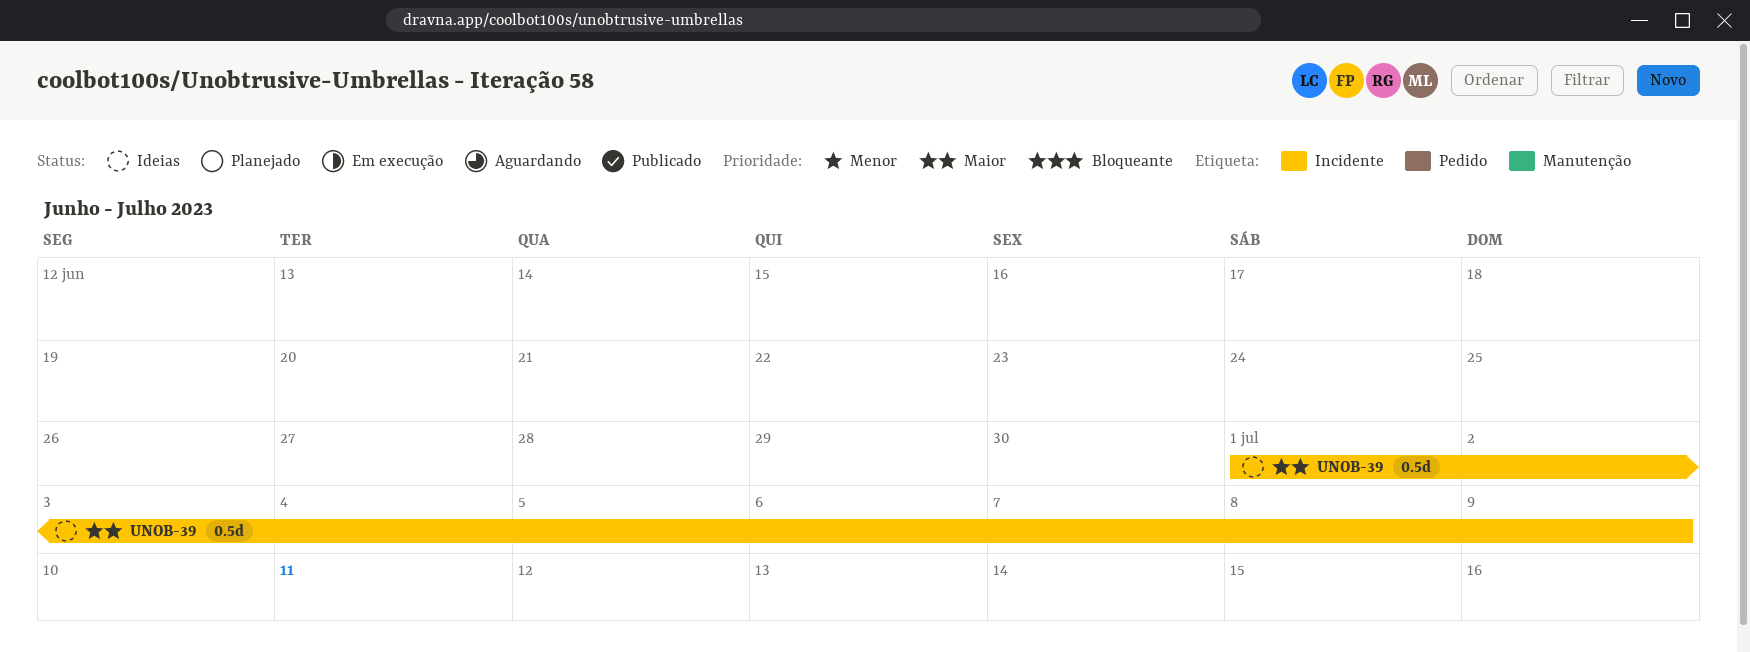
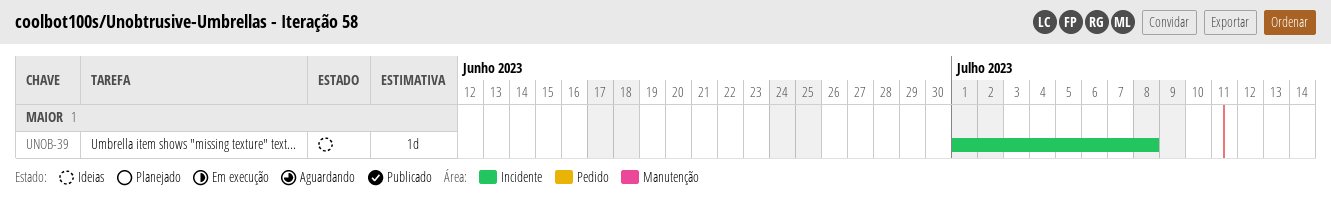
UNOB-39, estimate: 0.5d -> 1d
UNOB-39, due: Jul 9 -> Jul 8

